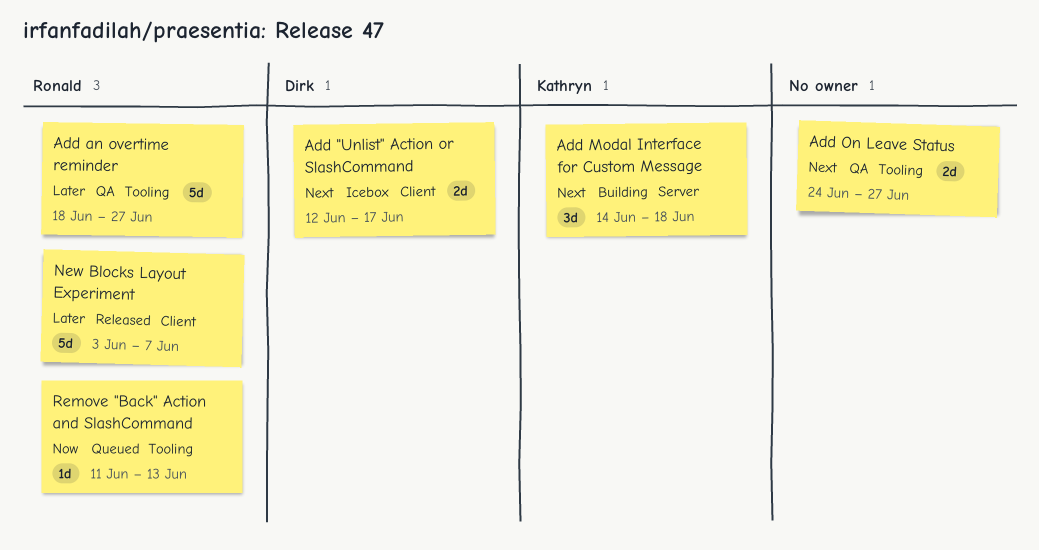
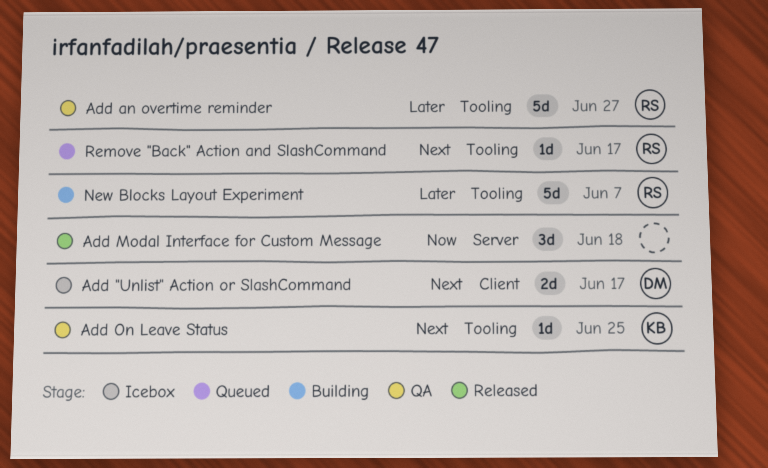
Add Modal Interface for Custom Message, status: Building -> Released
Add Modal Interface for Custom Message, owner: Kathryn -> none
Add Modal Interface for Custom Message, priority: Next -> Now
Add On Leave Status, owner: none -> Kathryn
Add On Leave Status, estimate: 2d -> 1d
Add On Leave Status, due: Jun 27 -> Jun 25
New Blocks Layout Experiment, status: Released -> Building
New Blocks Layout Experiment, label: Client -> Tooling
Remove "Back" Action and SlashCommand, priority: Now -> Next
Remove "Back" Action and SlashCommand, due: Jun 13 -> Jun 17

